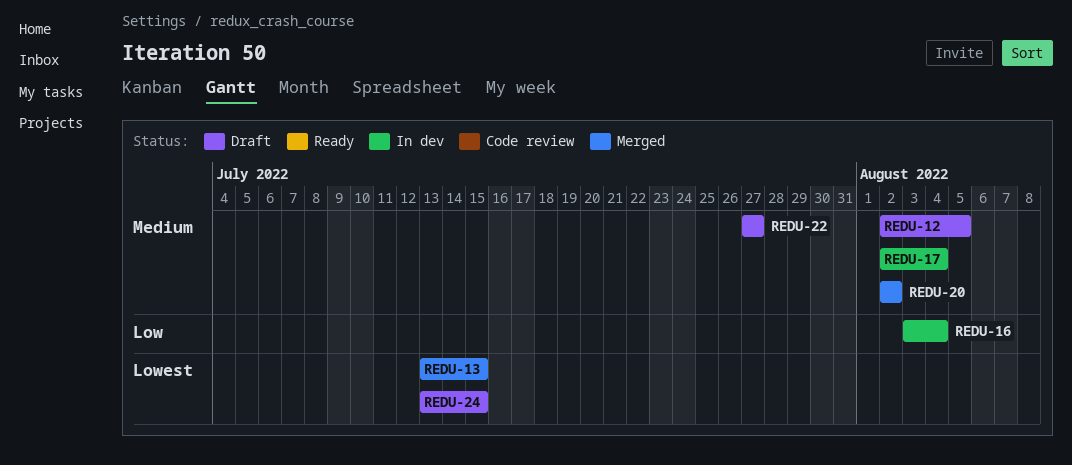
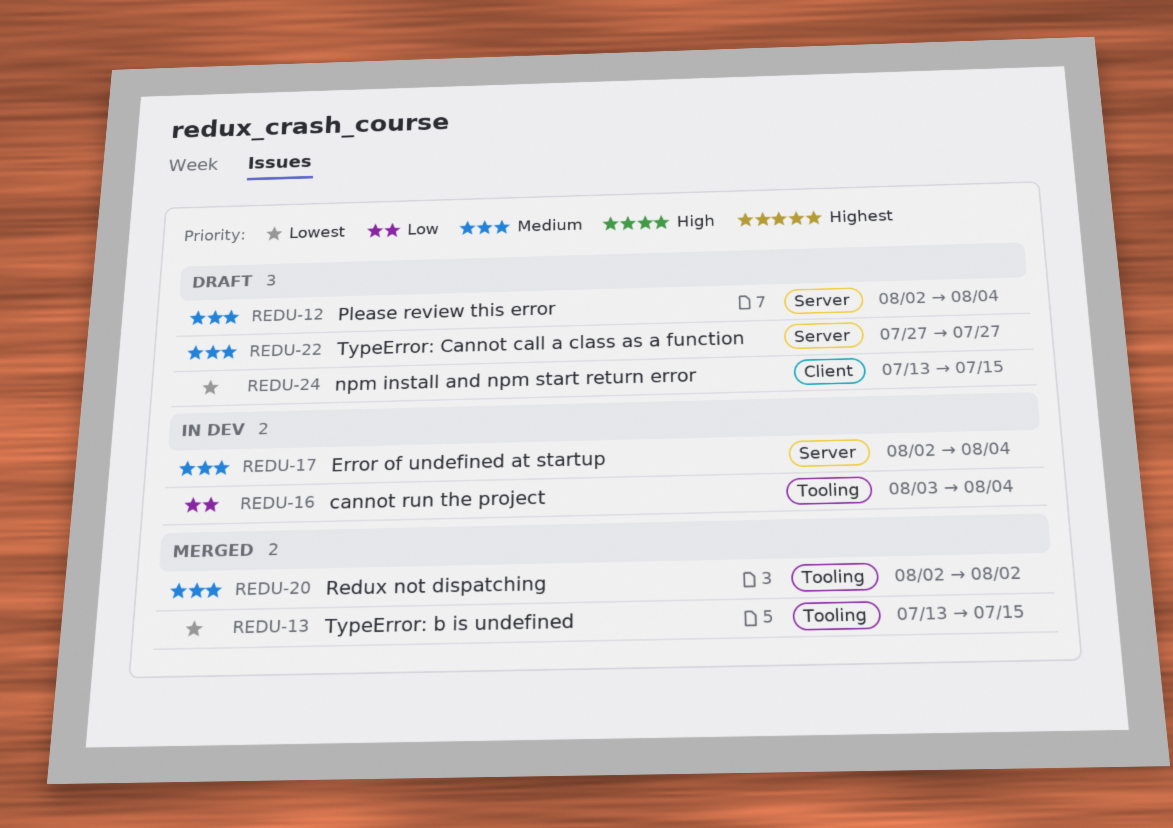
REDU-12, due: Aug 5 -> Aug 4

